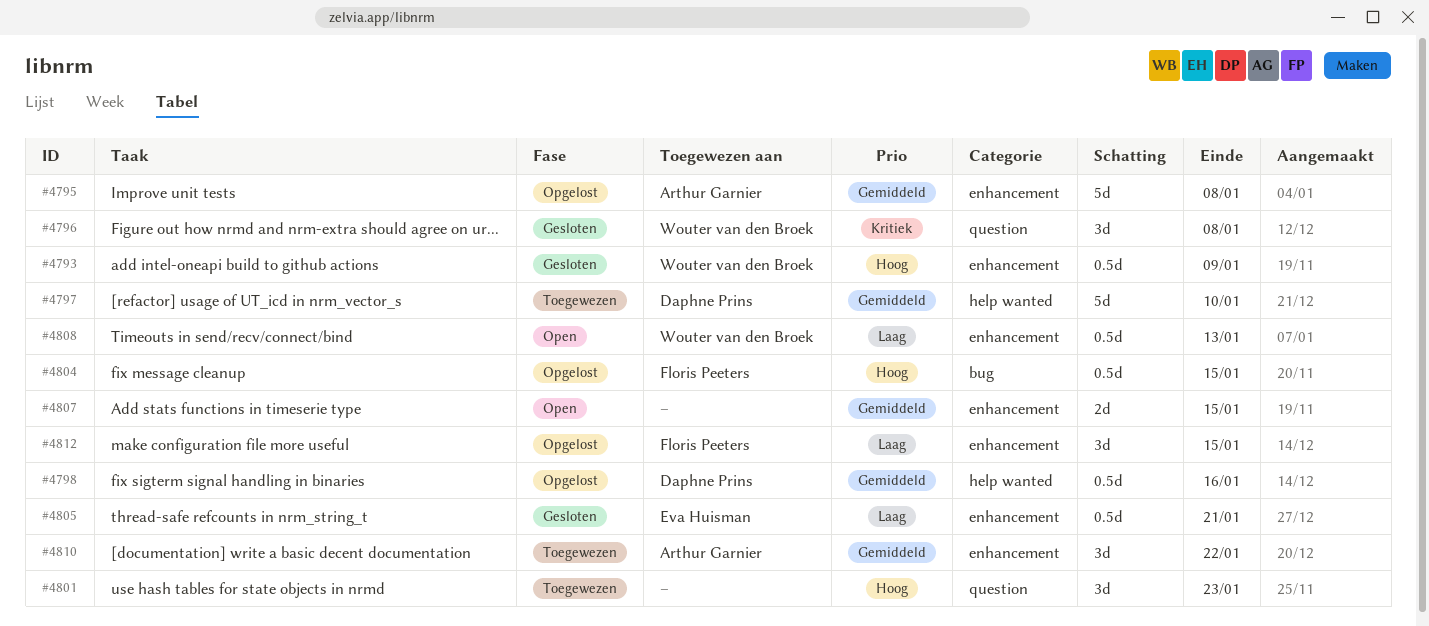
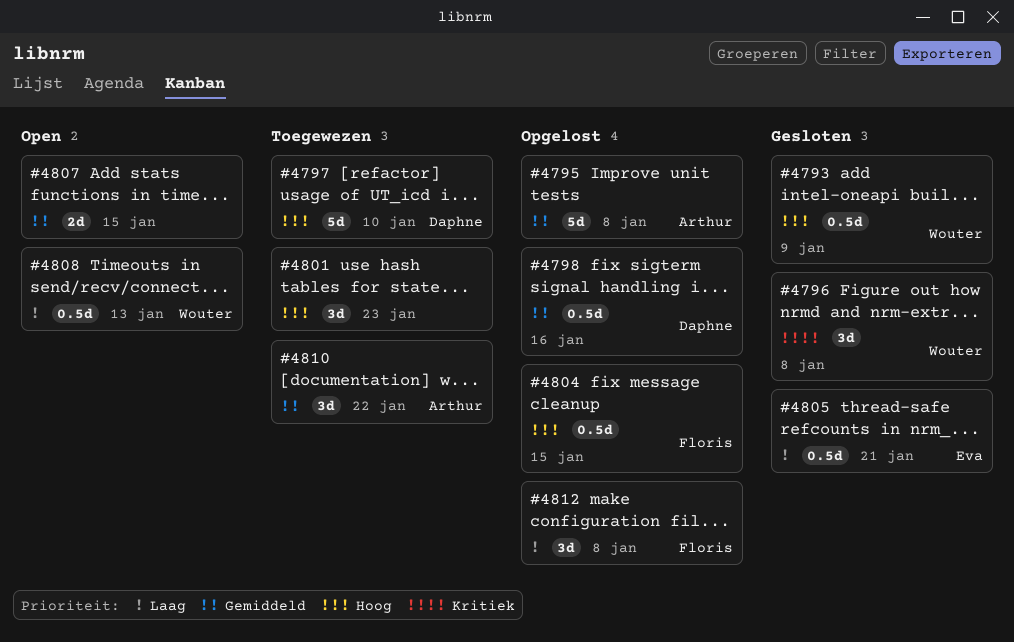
#4797, priority: Gemiddeld -> Hoog
#4812, due: Jan 15 -> Jan 8

